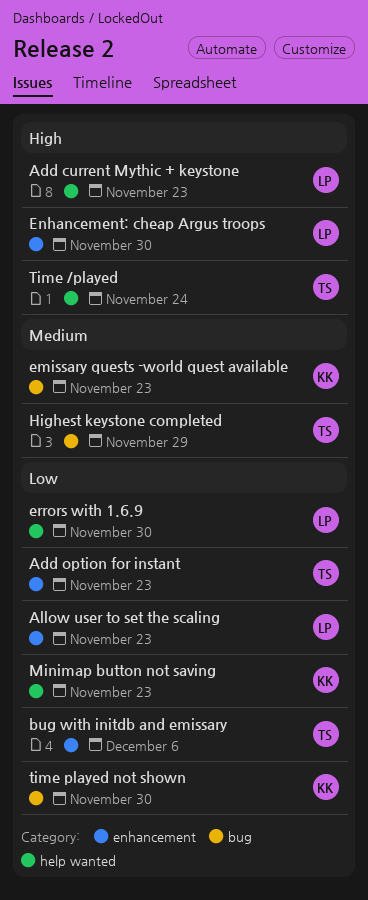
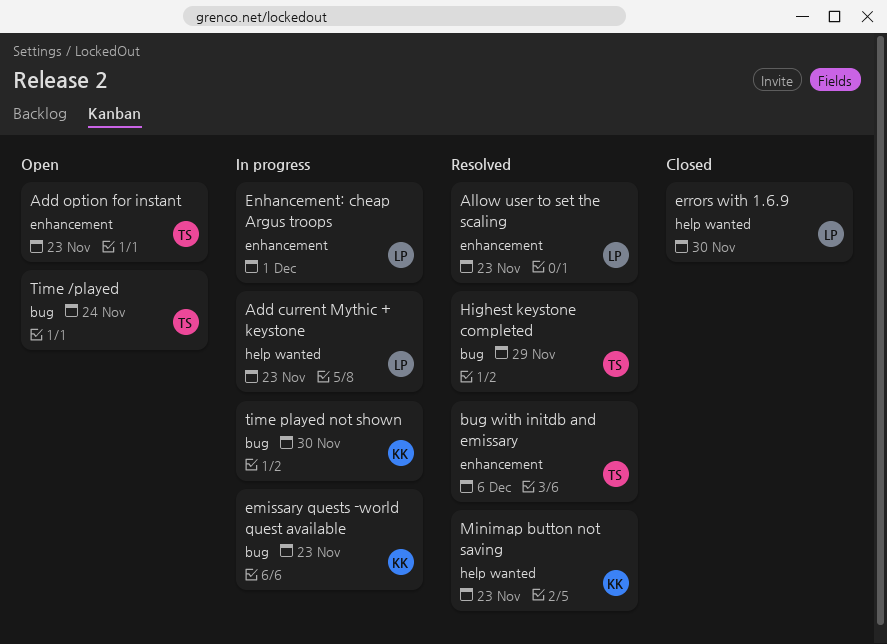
Enhancement: cheap Argus troops, due: Nov 30 -> Dec 1
Time /played, label: help wanted -> bug

